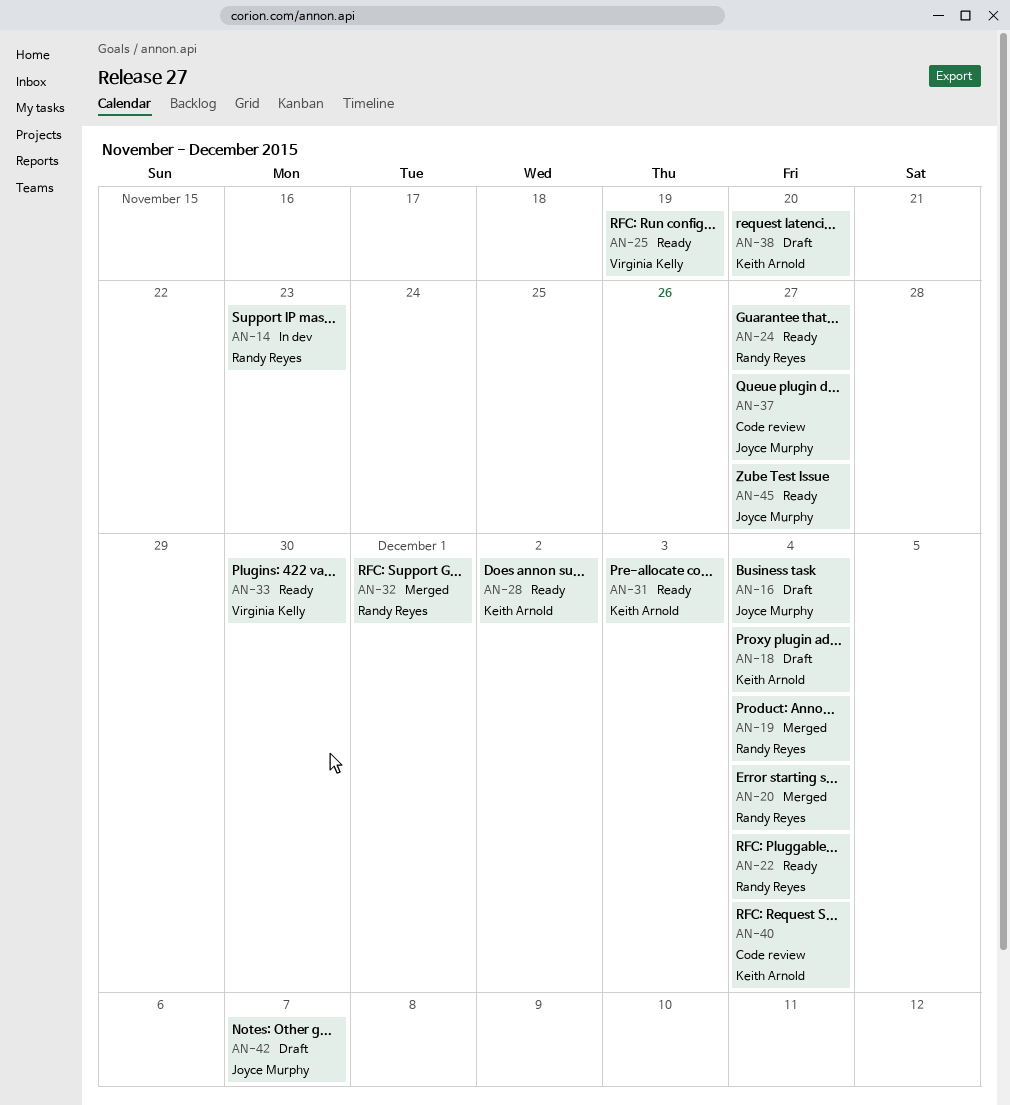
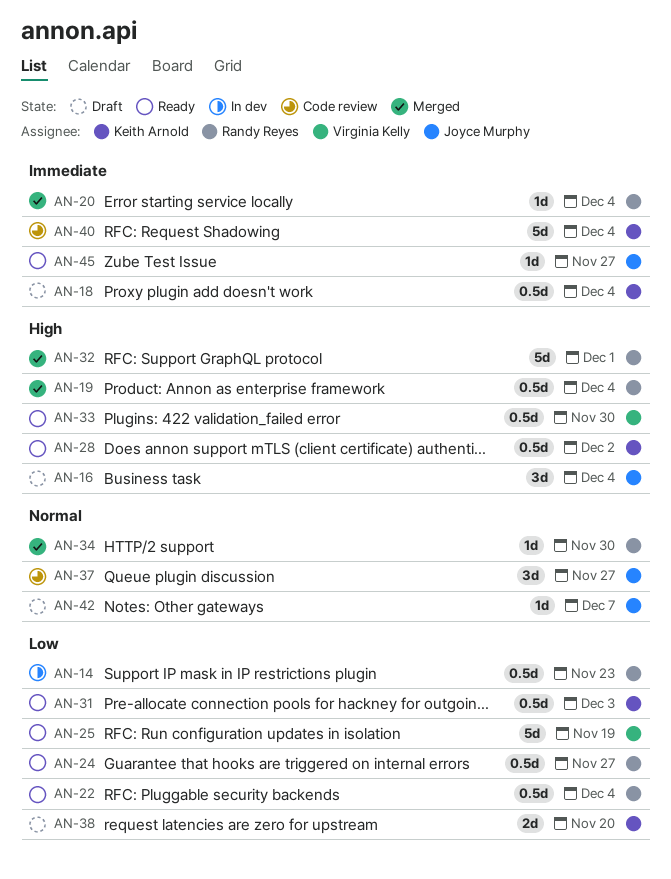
AN-34: none -> present

